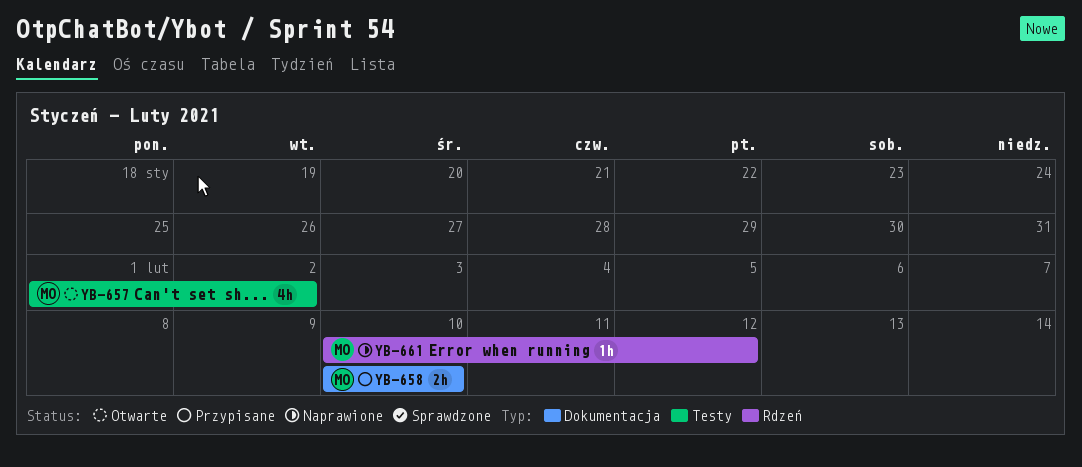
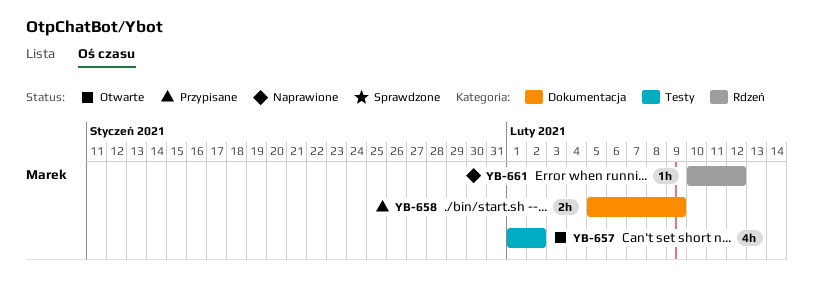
YB-658, start: Feb 10 -> Feb 5
YB-658, due: Feb 10 -> Feb 9

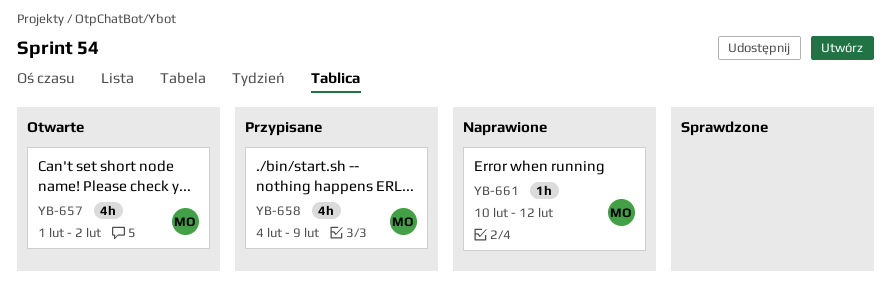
YB-658, estimate: 2h -> 4h
YB-658, start: Feb 5 -> Feb 4

